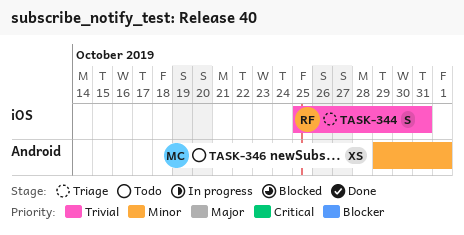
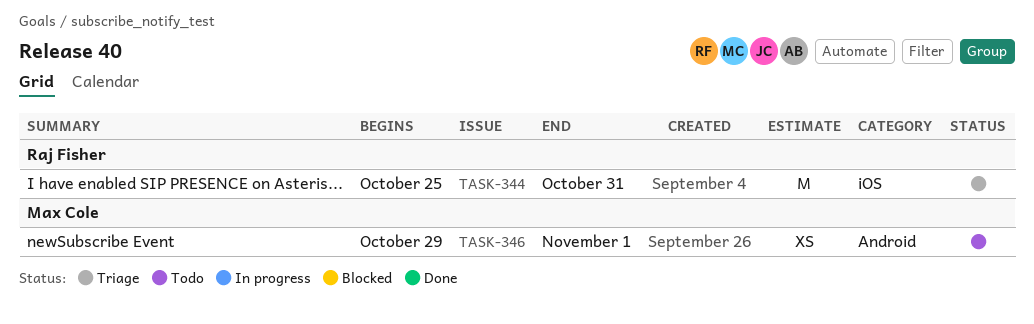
TASK-344, estimate: S -> M

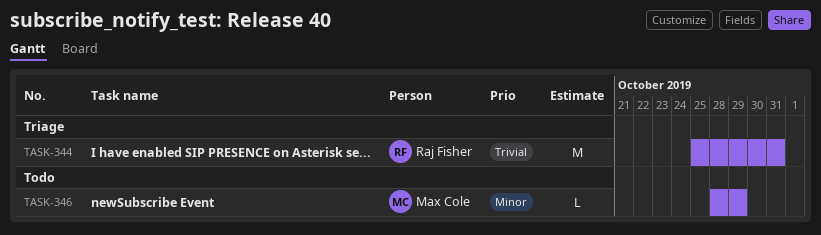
TASK-346, estimate: XS -> L
TASK-346, start: Oct 29 -> Oct 28
TASK-346, due: Nov 1 -> Oct 29

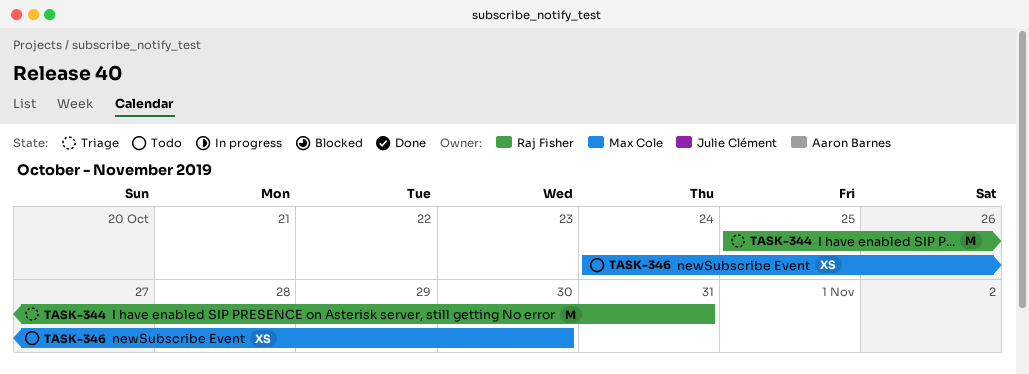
TASK-346, estimate: L -> XS
TASK-346, start: Oct 28 -> Oct 24
TASK-346, due: Oct 29 -> Oct 30

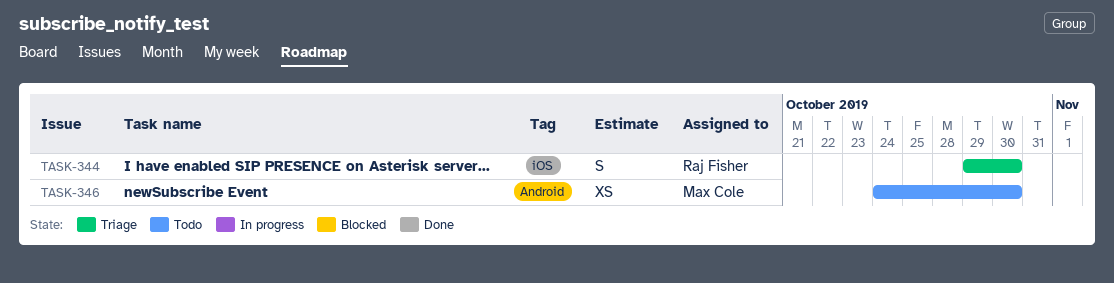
TASK-344, estimate: M -> S
TASK-344, start: Oct 25 -> Oct 29
TASK-344, due: Oct 31 -> Oct 30

